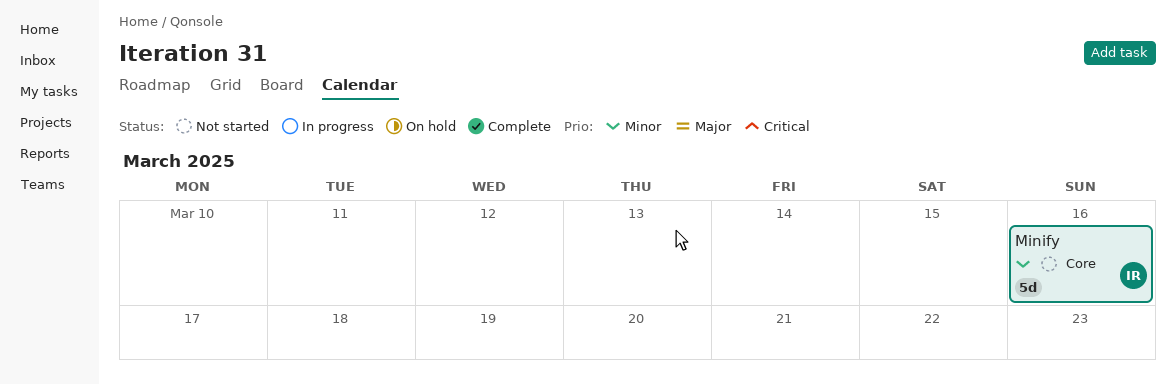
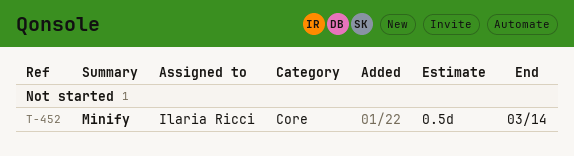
Minify, estimate: 5d -> 0.5d
Minify, due: Mar 16 -> Mar 14

